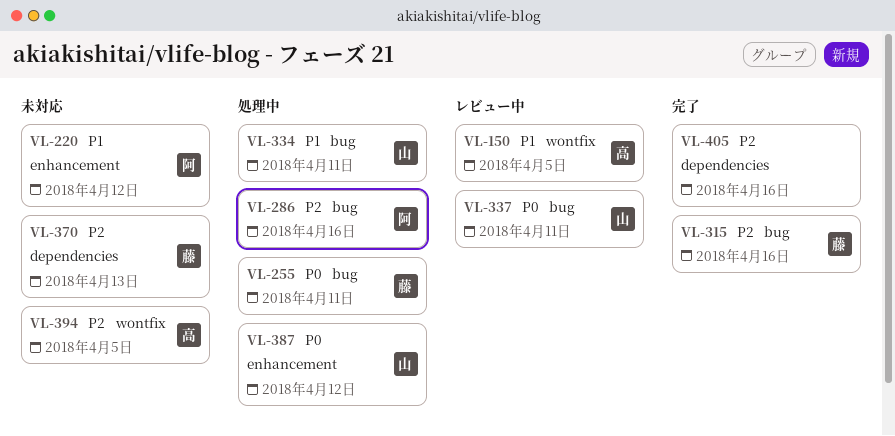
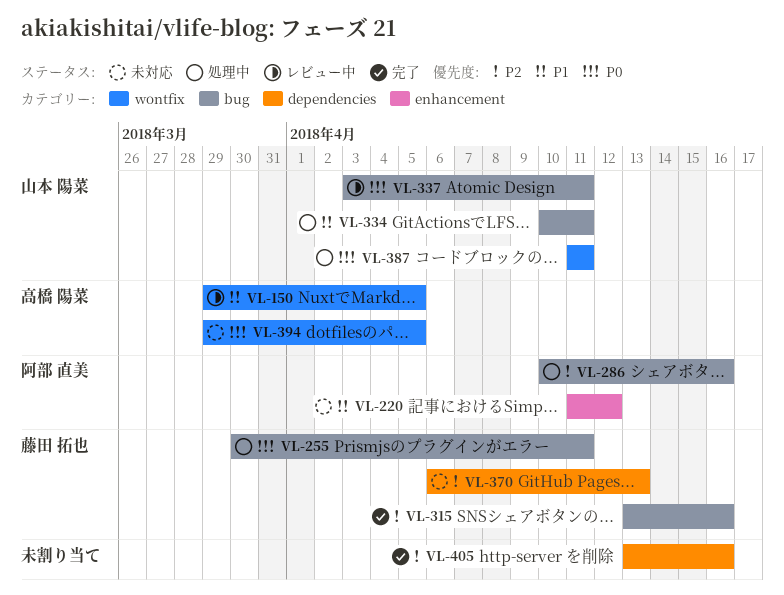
VL-387, label: enhancement -> wontfix
VL-387, due: Apr 12 -> Apr 11
VL-394, priority: P2 -> P0

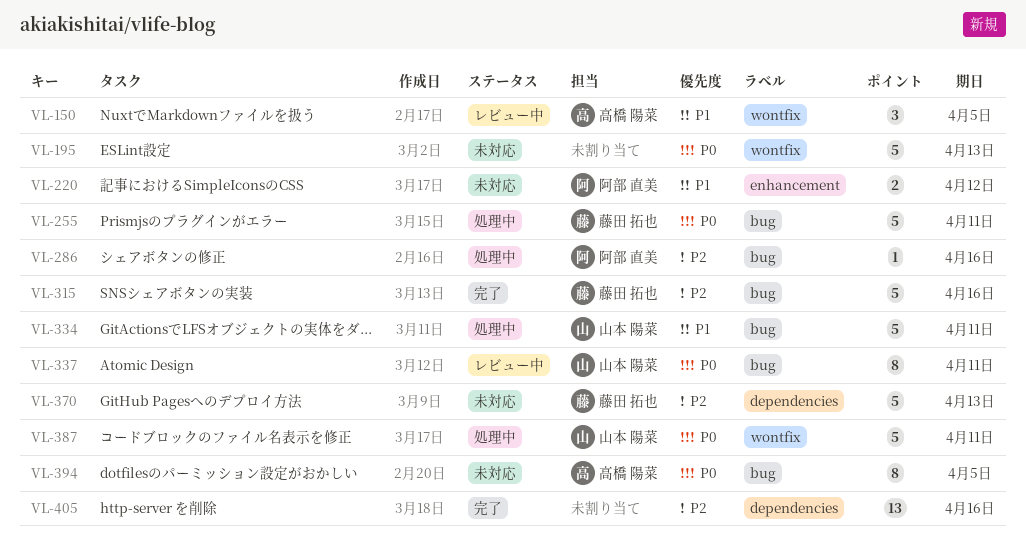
VL-195: none -> present
VL-394, label: wontfix -> bug

